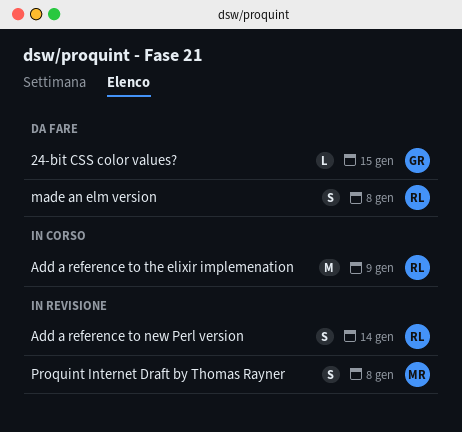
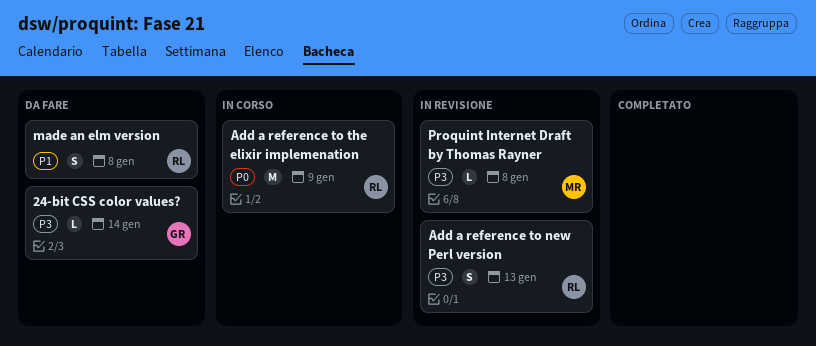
24-bit CSS color values?, due: Jan 15 -> Jan 14
Add a reference to new Perl version, due: Jan 14 -> Jan 13
Proquint Internet Draft by Thomas Rayner, estimate: S -> L

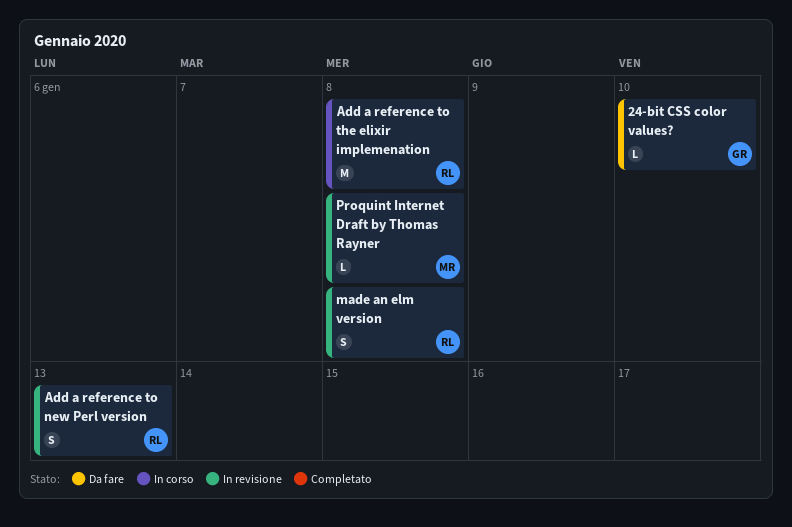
24-bit CSS color values?, due: Jan 14 -> Jan 10
Add a reference to the elixir implemenation, due: Jan 9 -> Jan 8
made an elm version, status: Da fare -> In revisione

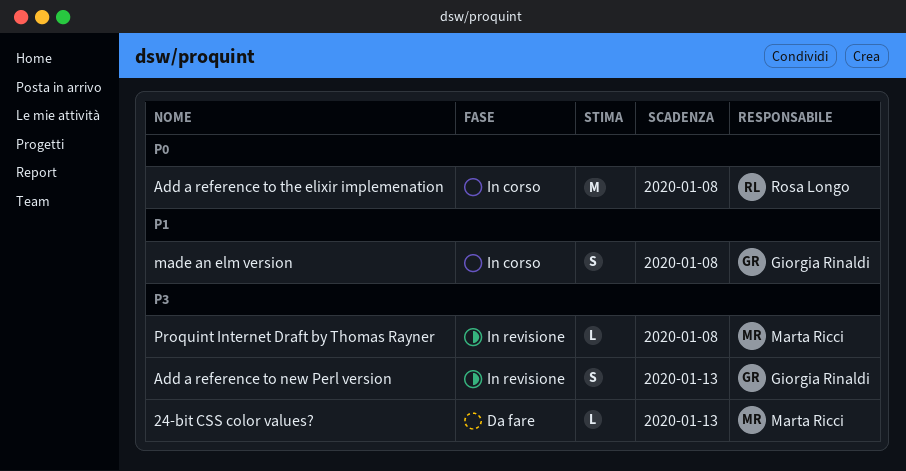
24-bit CSS color values?, owner: Giorgia Rinaldi -> Marta Ricci
24-bit CSS color values?, due: Jan 10 -> Jan 13
Add a reference to new Perl version, owner: Rosa Longo -> Giorgia Rinaldi
made an elm version, status: In revisione -> In corso
made an elm version, owner: Rosa Longo -> Giorgia Rinaldi

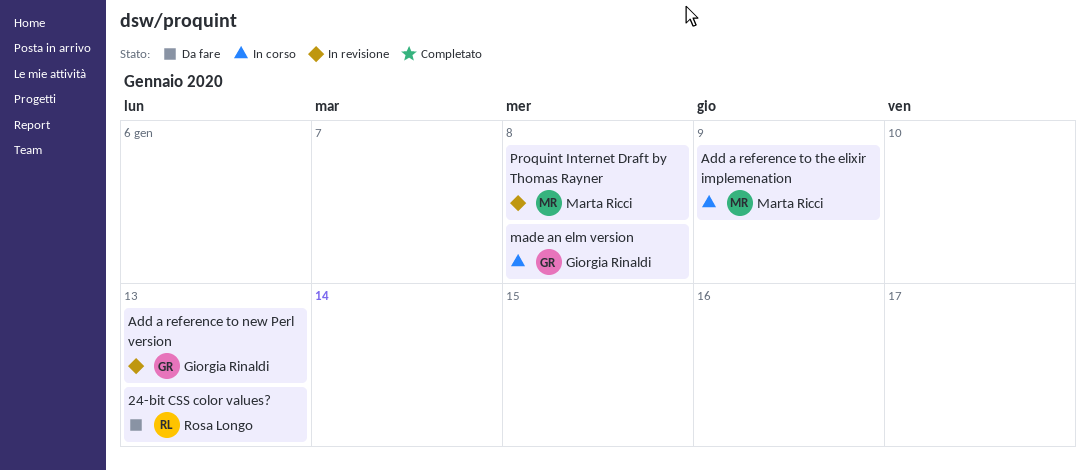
24-bit CSS color values?, owner: Marta Ricci -> Rosa Longo
Add a reference to the elixir implemenation, owner: Rosa Longo -> Marta Ricci
Add a reference to the elixir implemenation, due: Jan 8 -> Jan 9

